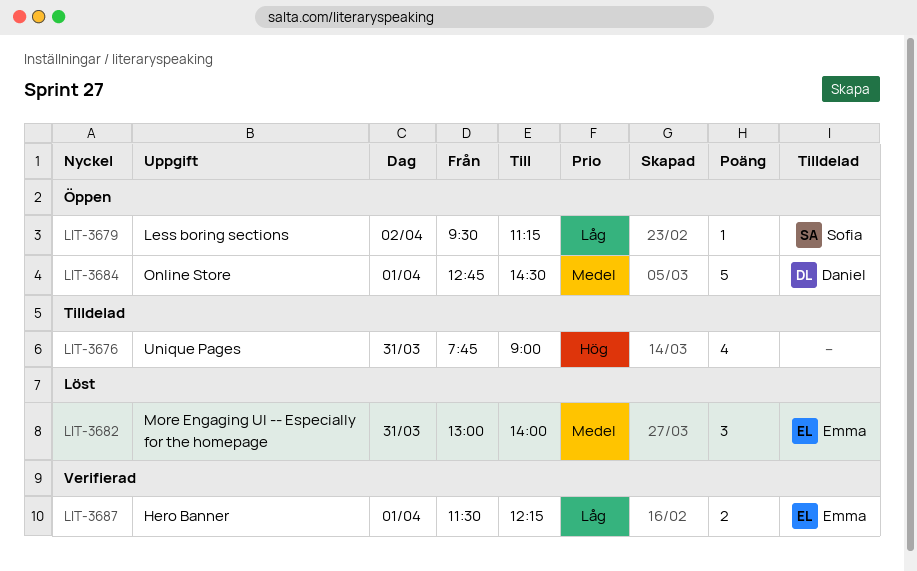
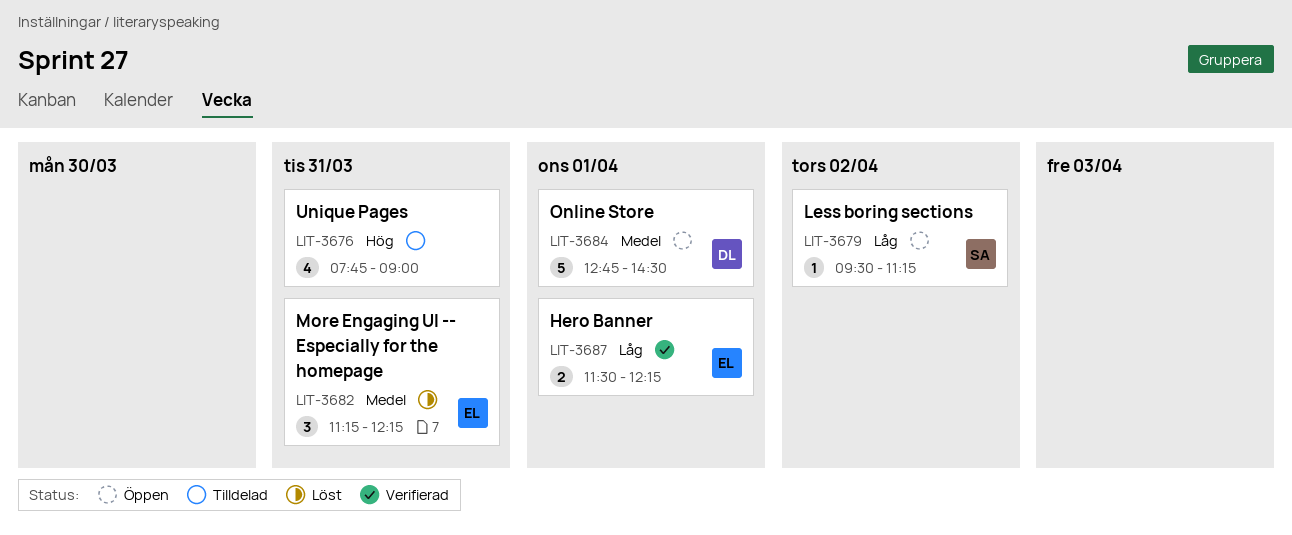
LIT-3682, begins: 13:00 -> 11:15
LIT-3682, ends: 14:00 -> 12:15

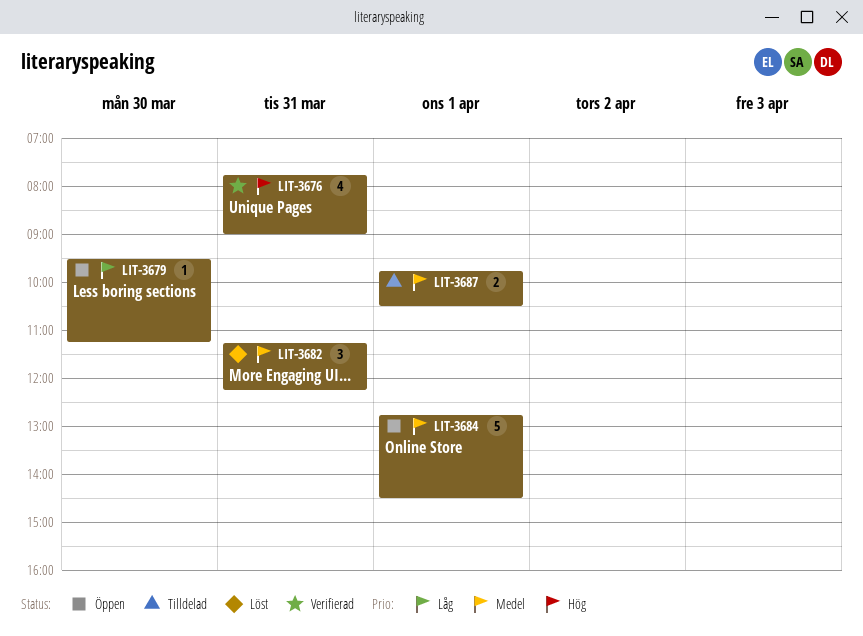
LIT-3676, status: Tilldelad -> Verifierad
LIT-3679, day: Apr 2 -> Mar 30
LIT-3687, status: Verifierad -> Tilldelad
LIT-3687, priority: Låg -> Medel
LIT-3687, begins: 11:30 -> 09:45
LIT-3687, ends: 12:15 -> 10:30

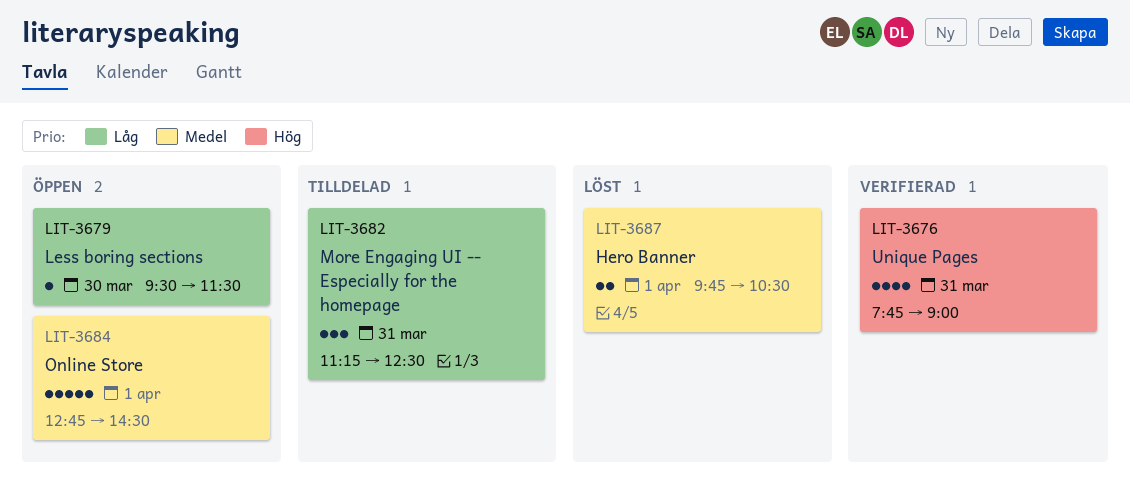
LIT-3679, ends: 11:15 -> 11:30
LIT-3682, status: Löst -> Tilldelad
LIT-3682, priority: Medel -> Låg
LIT-3682, ends: 12:15 -> 12:30
LIT-3687, status: Tilldelad -> Löst

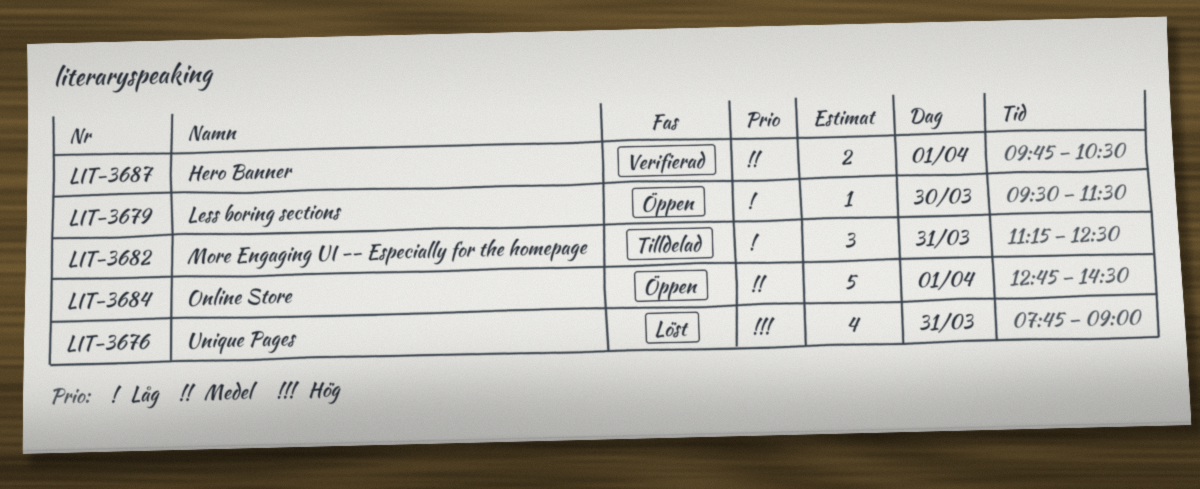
LIT-3676, status: Verifierad -> Löst
LIT-3687, status: Löst -> Verifierad

